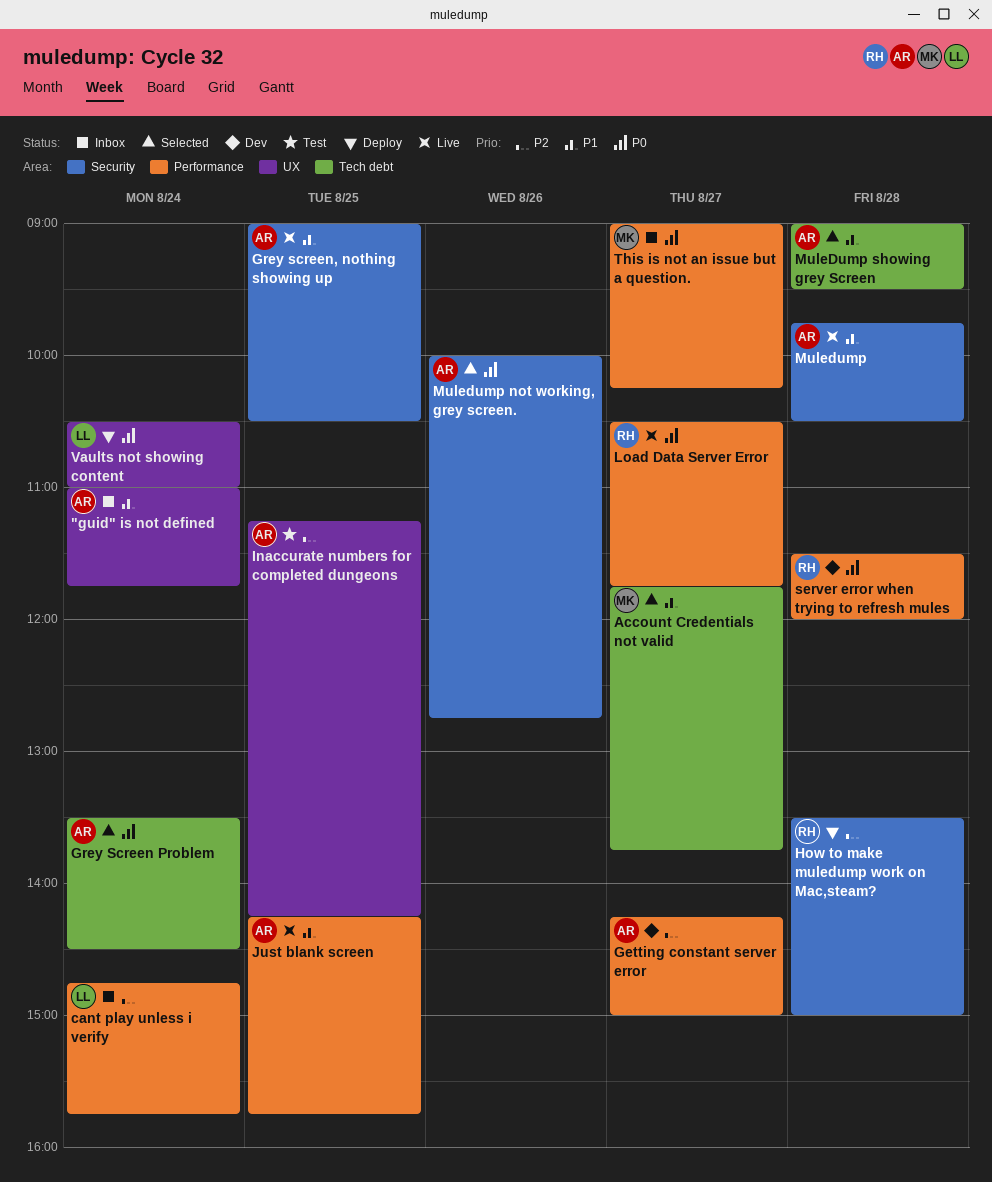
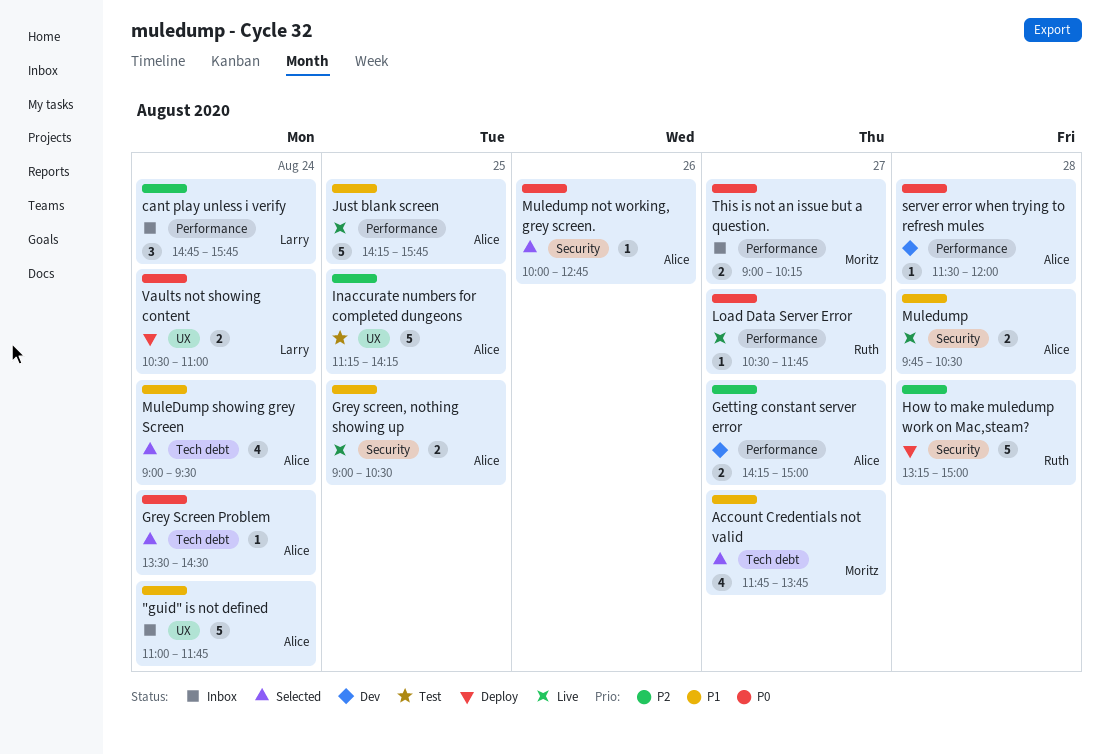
How to make muledump work on Mac,steam?, begins: 13:30 -> 13:15
MuleDump showing grey Screen, day: Aug 28 -> Aug 24
server error when trying to refresh mules, owner: Ruth -> Alice

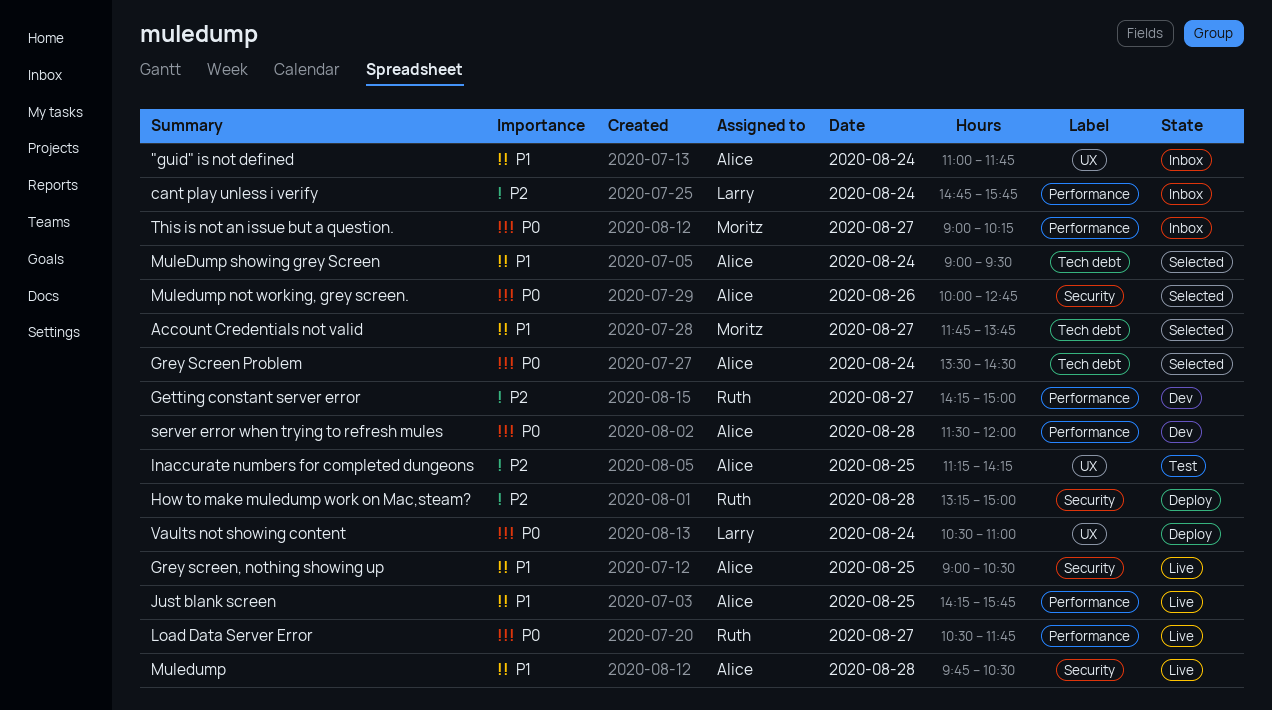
Getting constant server error, owner: Alice -> Ruth

